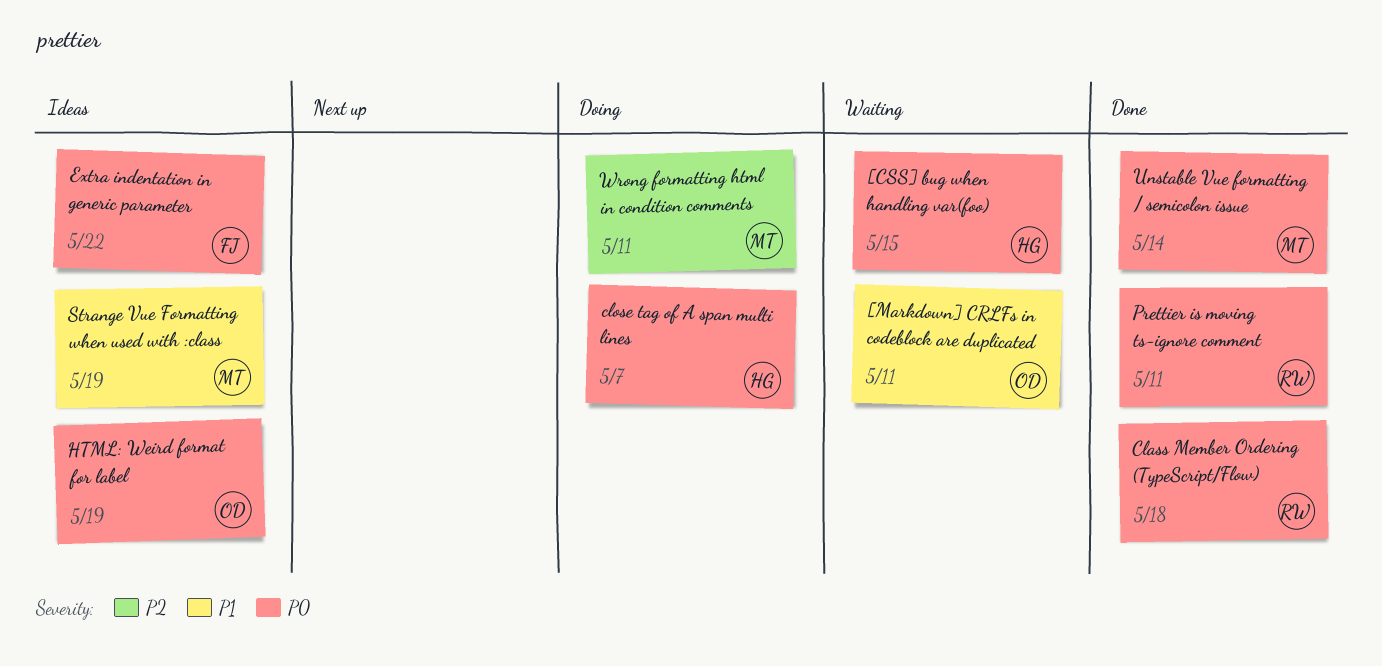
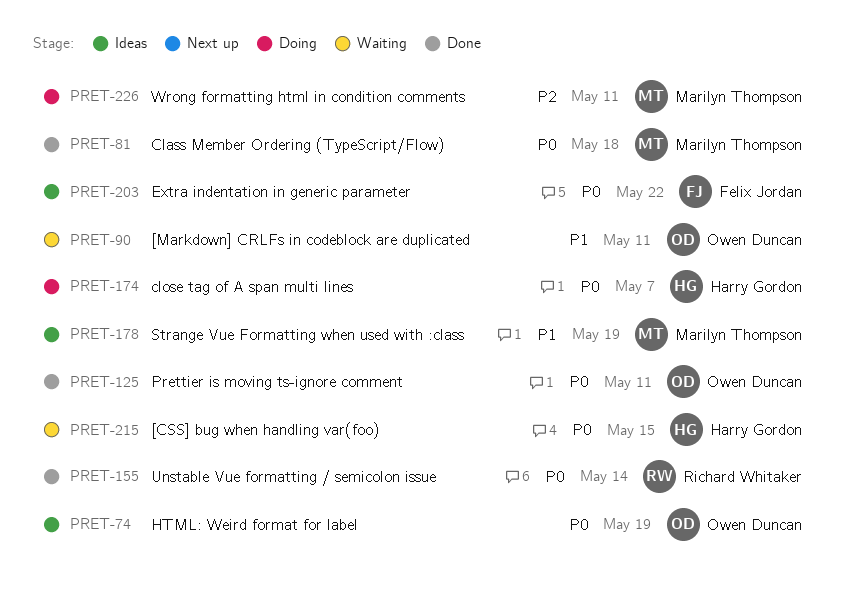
Class Member Ordering (TypeScript/Flow), owner: Richard Whitaker -> Marilyn Thompson
Prettier is moving ts-ignore comment, owner: Richard Whitaker -> Owen Duncan
Unstable Vue formatting / semicolon issue, owner: Marilyn Thompson -> Richard Whitaker

